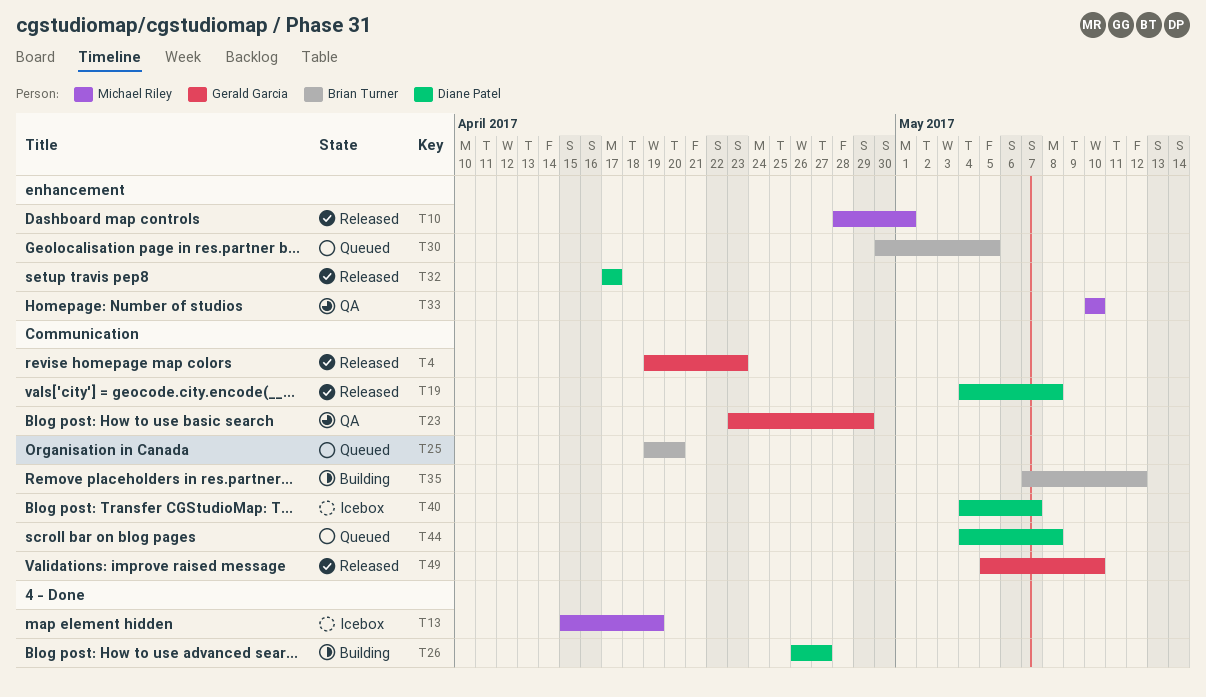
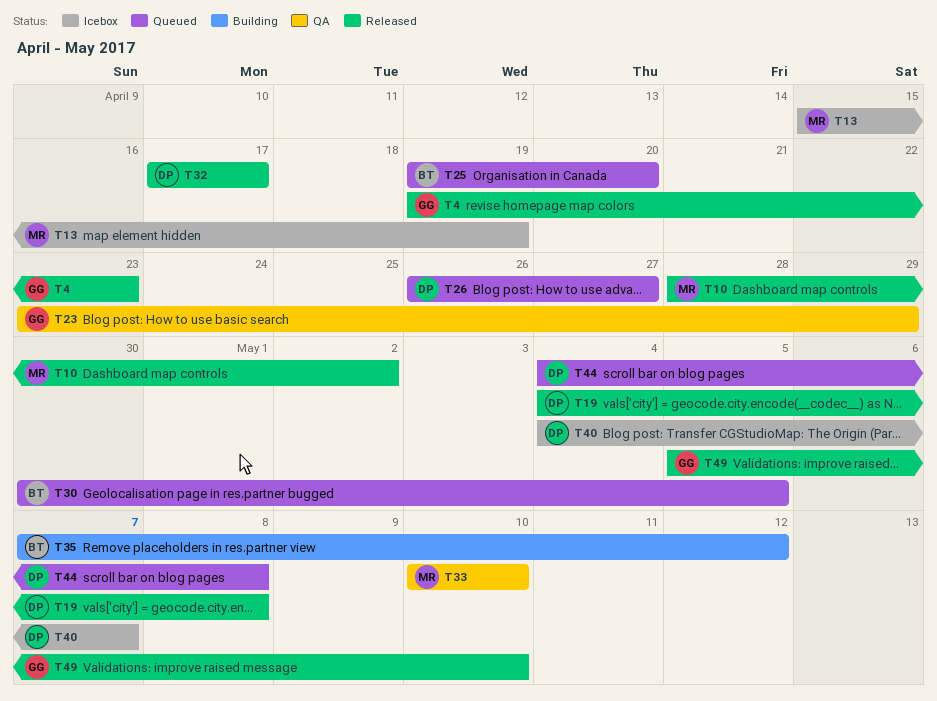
T10, due: May 1 -> May 2
T26, status: Building -> Queued

